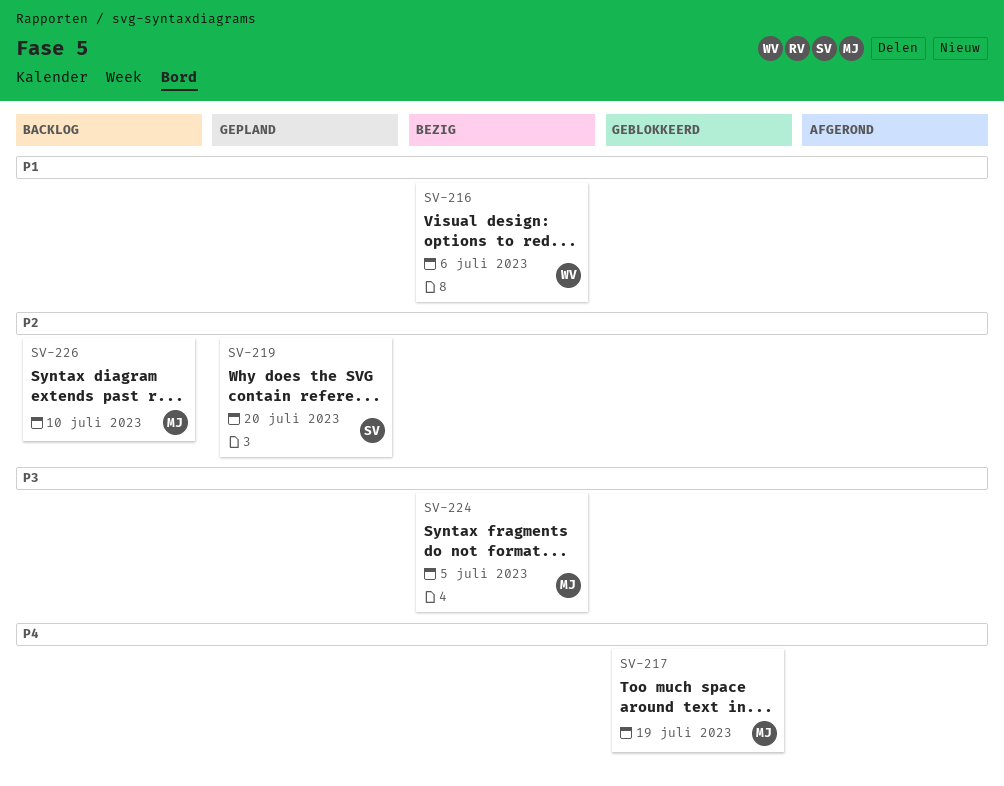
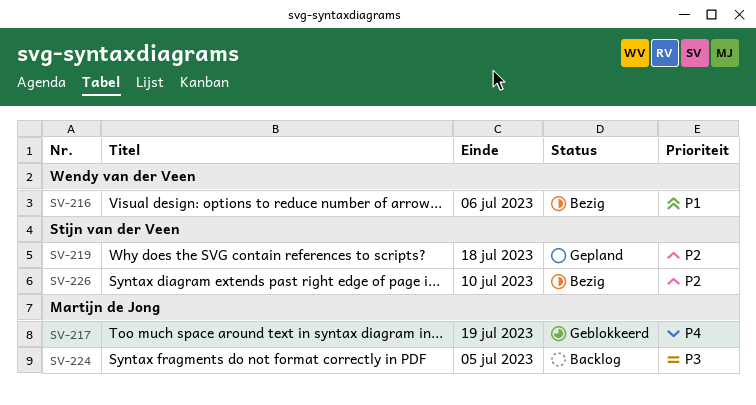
SV-219, due: Jul 20 -> Jul 18
SV-224, status: Bezig -> Backlog
SV-226, status: Backlog -> Bezig
SV-226, owner: Martijn de Jong -> Stijn van der Veen

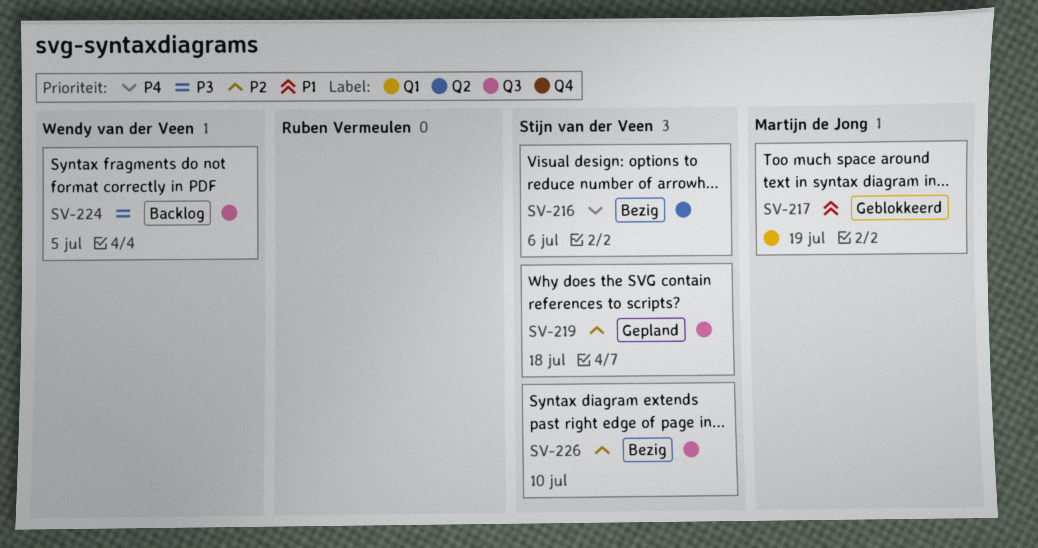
SV-216, owner: Wendy van der Veen -> Stijn van der Veen
SV-216, priority: P1 -> P4
SV-217, priority: P4 -> P1
SV-224, owner: Martijn de Jong -> Wendy van der Veen

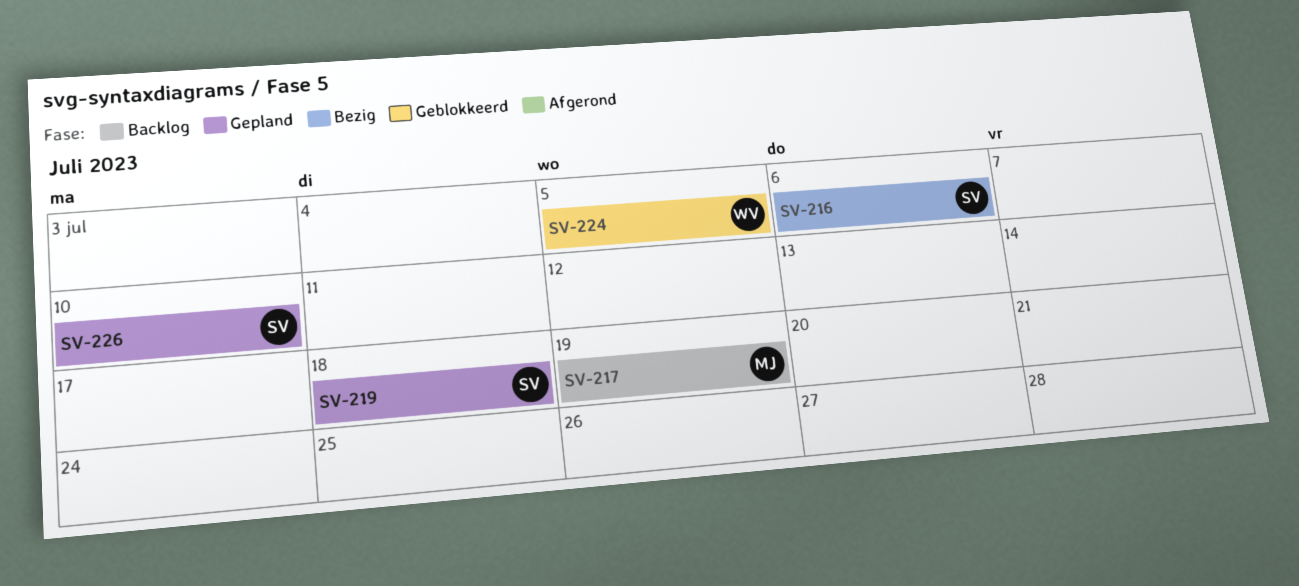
SV-217, status: Geblokkeerd -> Backlog
SV-224, status: Backlog -> Geblokkeerd
SV-226, status: Bezig -> Gepland

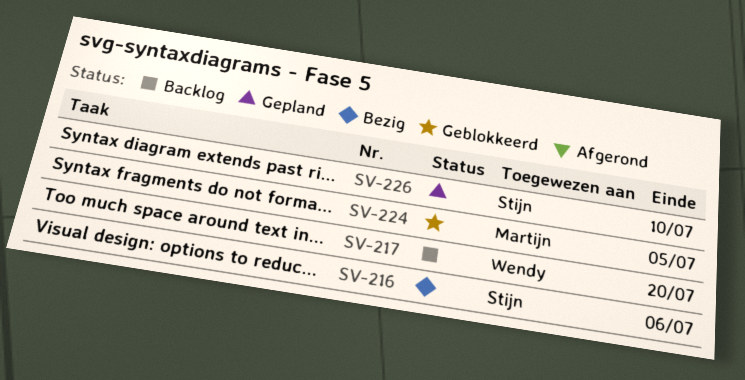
SV-217, owner: Martijn -> Wendy
SV-217, due: Jul 19 -> Jul 20
SV-219: present -> none
SV-224, owner: Wendy -> Martijn

